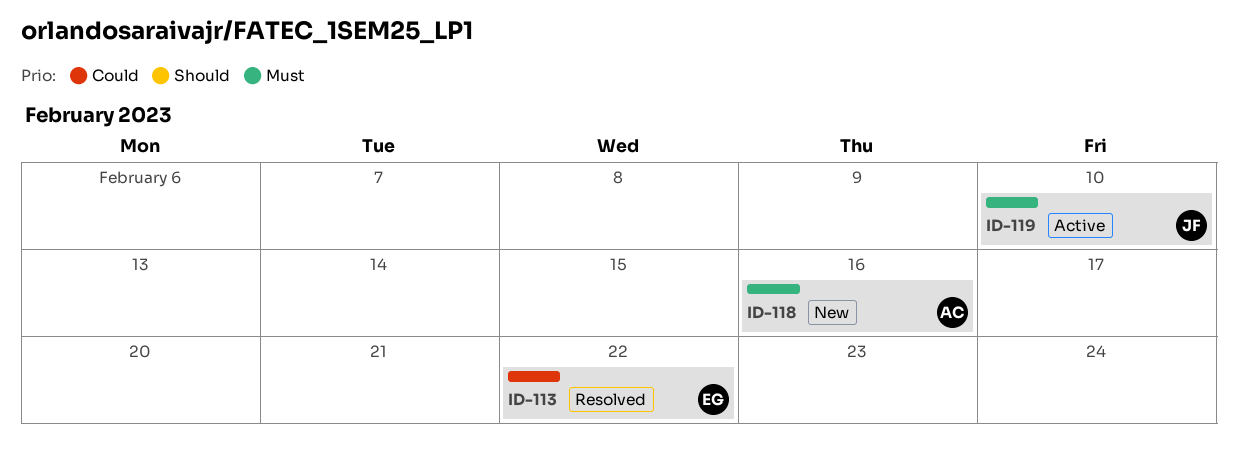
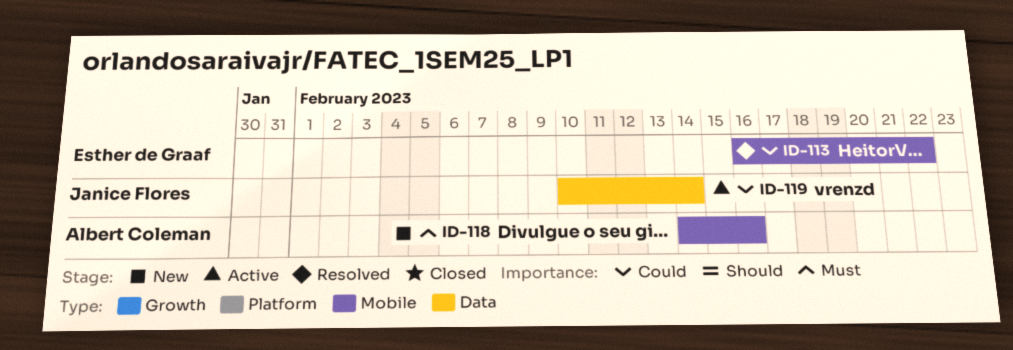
ID-119, priority: Must -> Could
ID-119, due: Feb 10 -> Feb 14

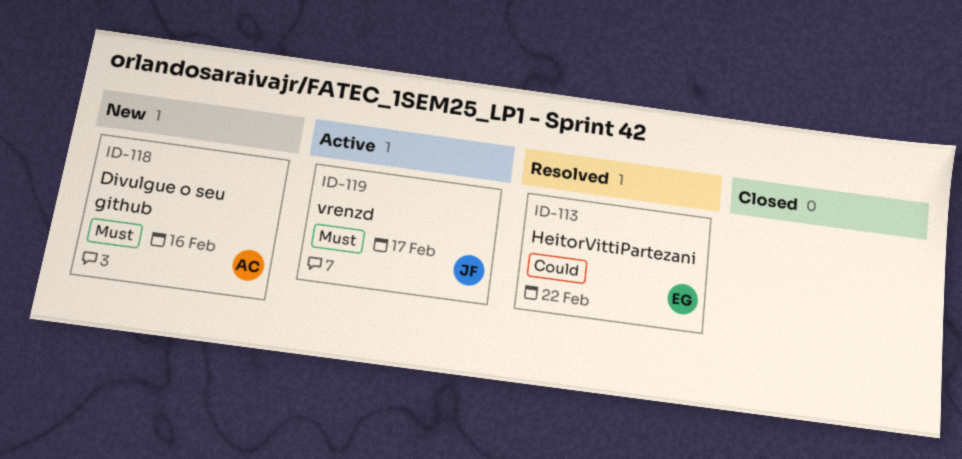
ID-119, priority: Could -> Must
ID-119, due: Feb 14 -> Feb 17

